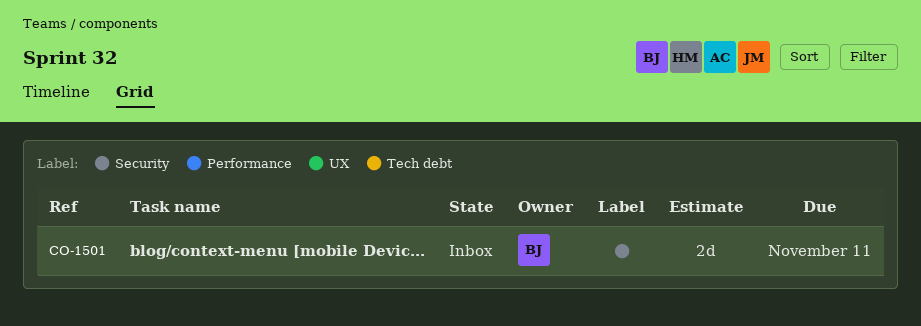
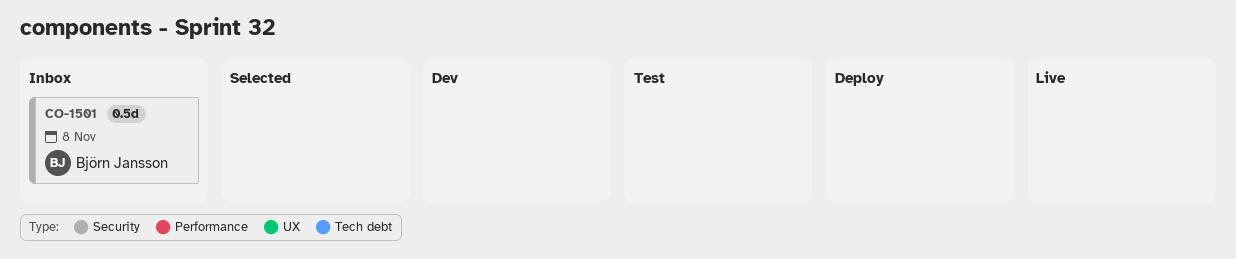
CO-1501, estimate: 2d -> 0.5d
CO-1501, due: Nov 11 -> Nov 8

